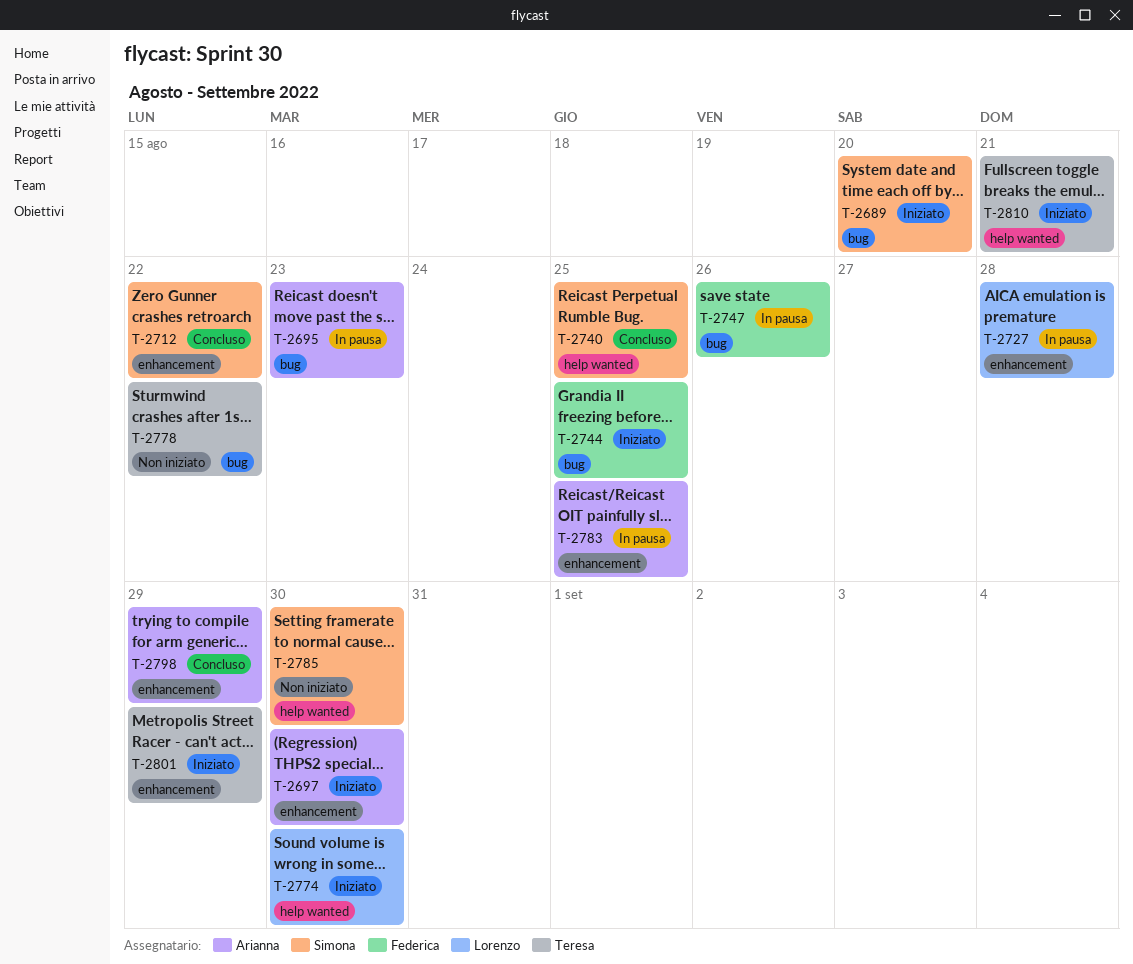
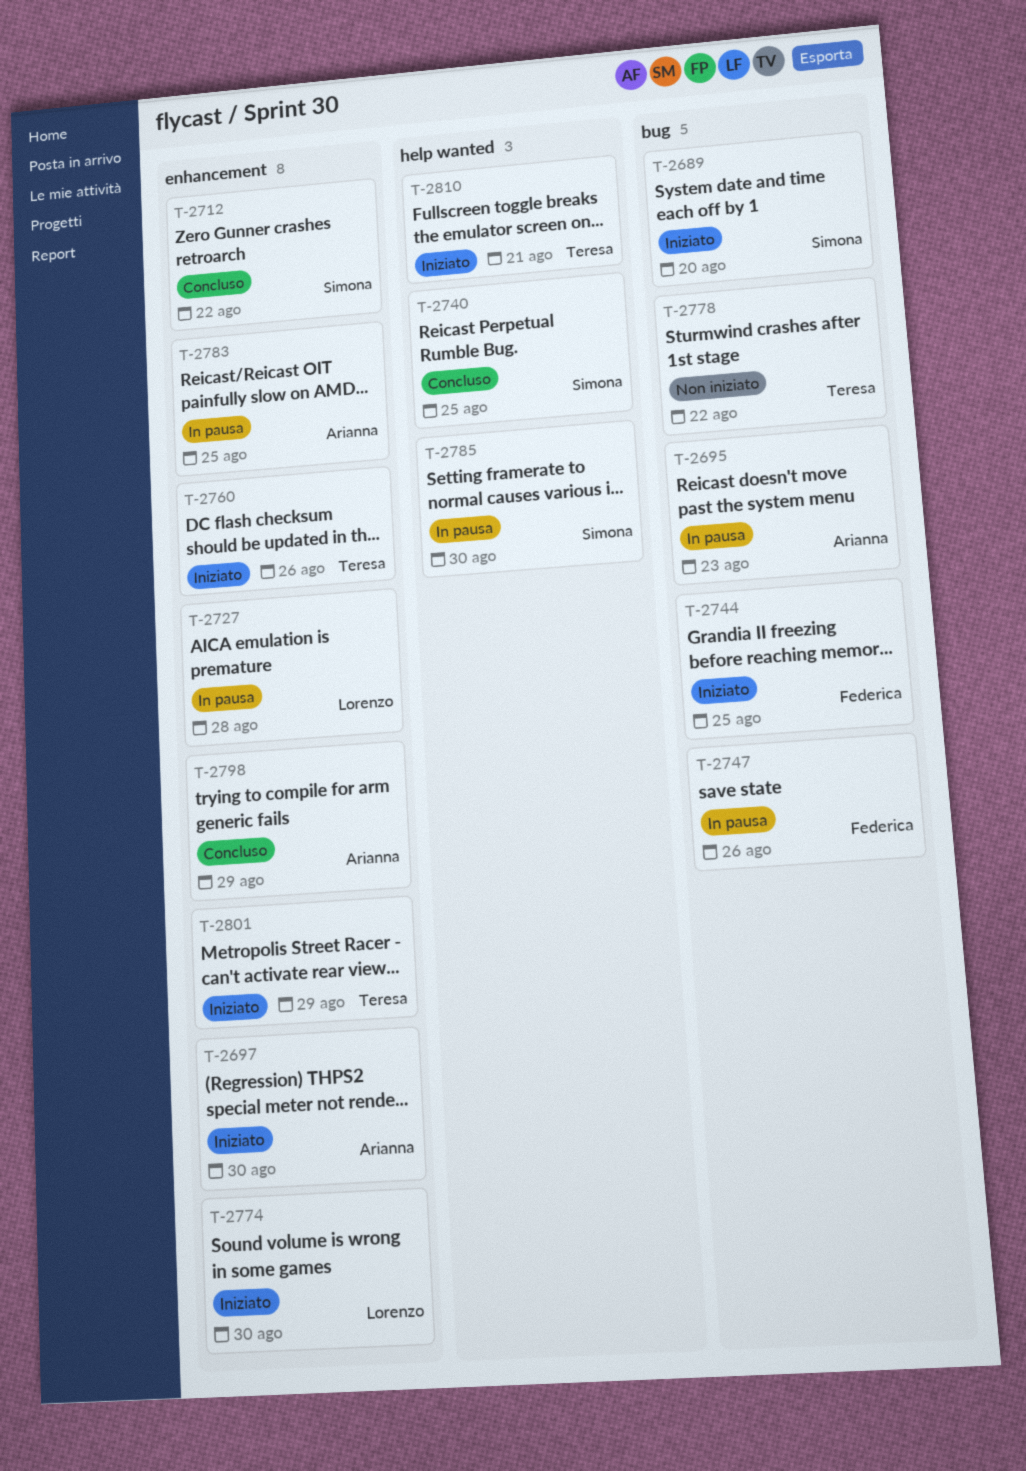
T-2760: none -> present
T-2774, label: help wanted -> enhancement
T-2785, status: Non iniziato -> In pausa

